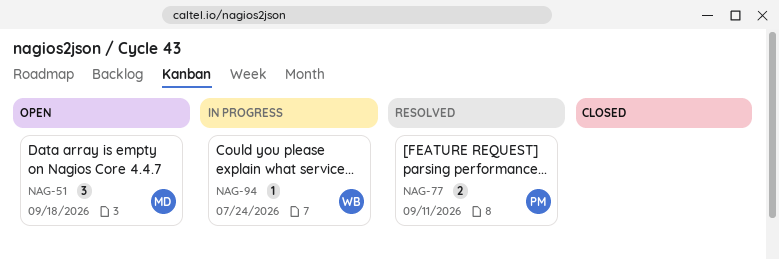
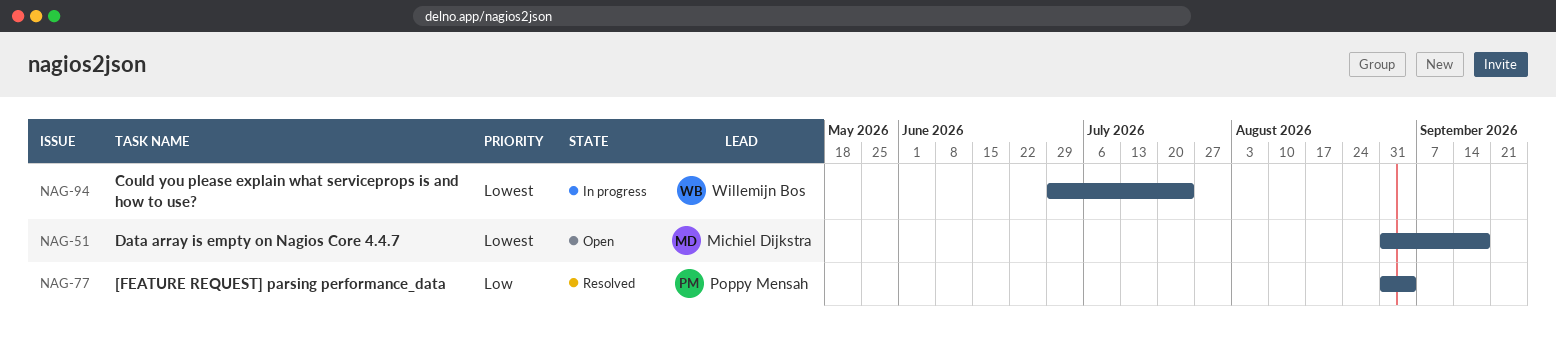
NAG-77, due: Sep 11 -> Sep 4

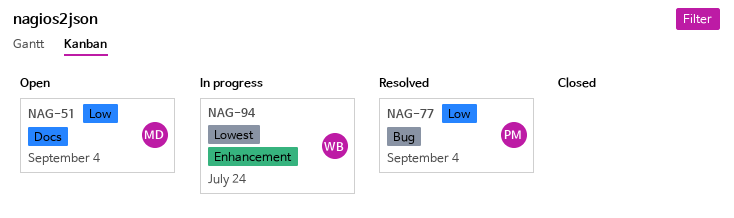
NAG-51, priority: Lowest -> Low
NAG-51, due: Sep 18 -> Sep 4

